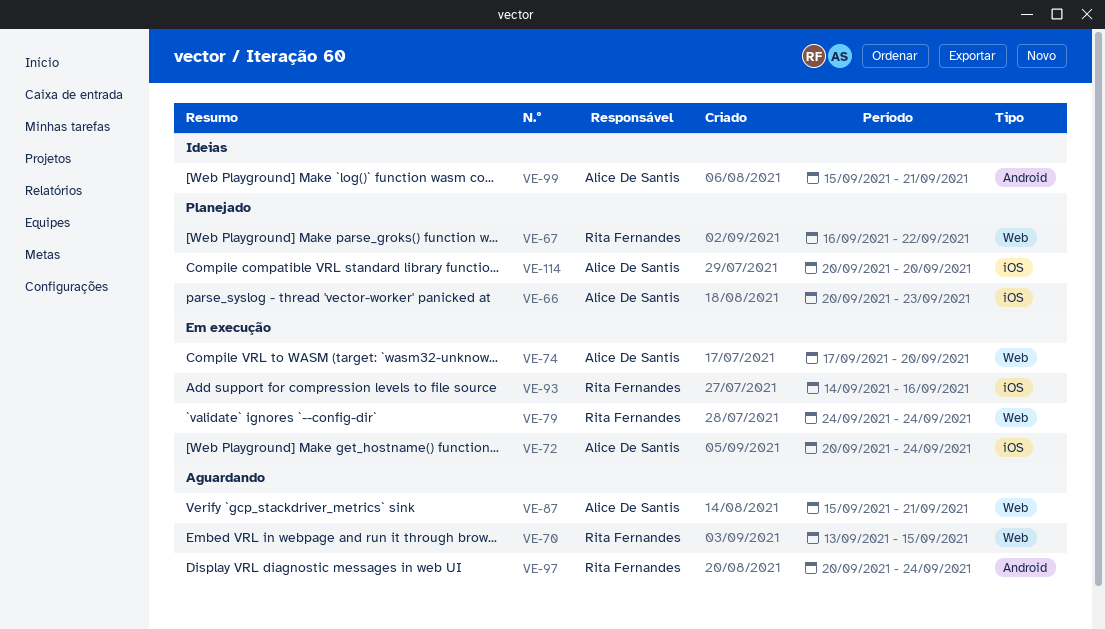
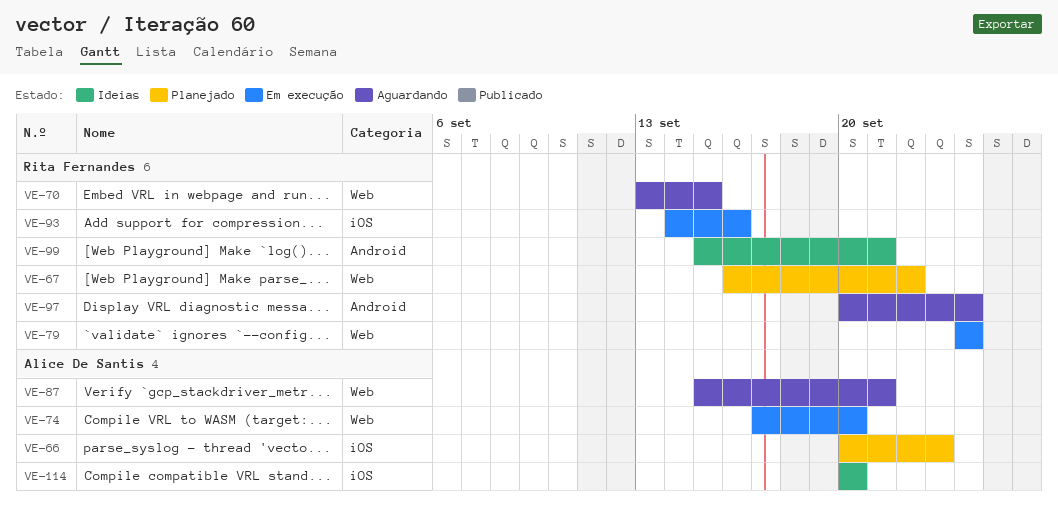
VE-72: present -> none
VE-99, owner: Alice De Santis -> Rita Fernandes
VE-114, status: Planejado -> Ideias

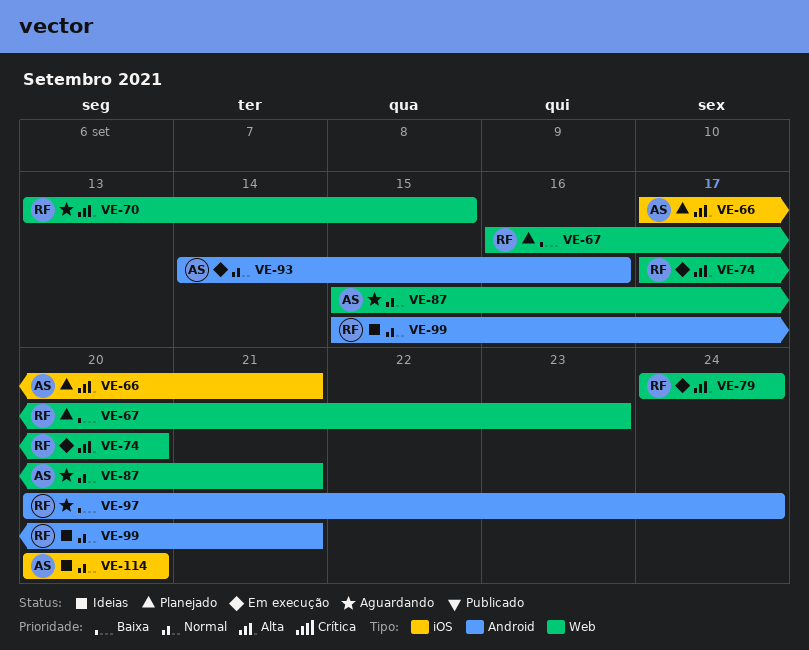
VE-66, start: Sep 20 -> Sep 17
VE-66, due: Sep 23 -> Sep 21
VE-67, due: Sep 22 -> Sep 23
VE-74, owner: Alice De Santis -> Rita Fernandes
VE-93, owner: Rita Fernandes -> Alice De Santis
VE-93, label: iOS -> Android

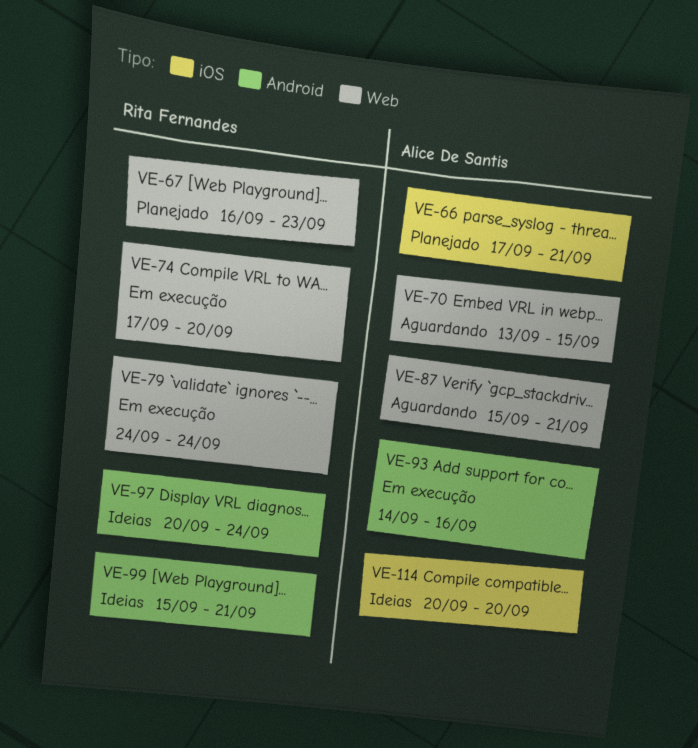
VE-70, owner: Rita Fernandes -> Alice De Santis
VE-97, status: Aguardando -> Ideias

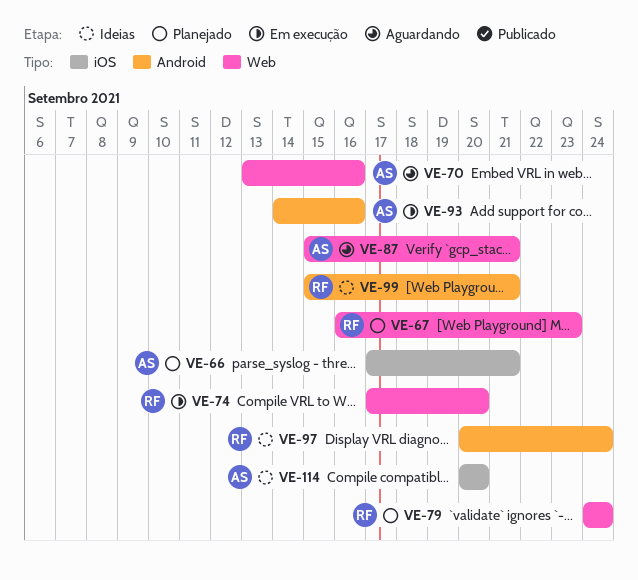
VE-70, due: Sep 15 -> Sep 16
VE-79, status: Em execução -> Planejado

